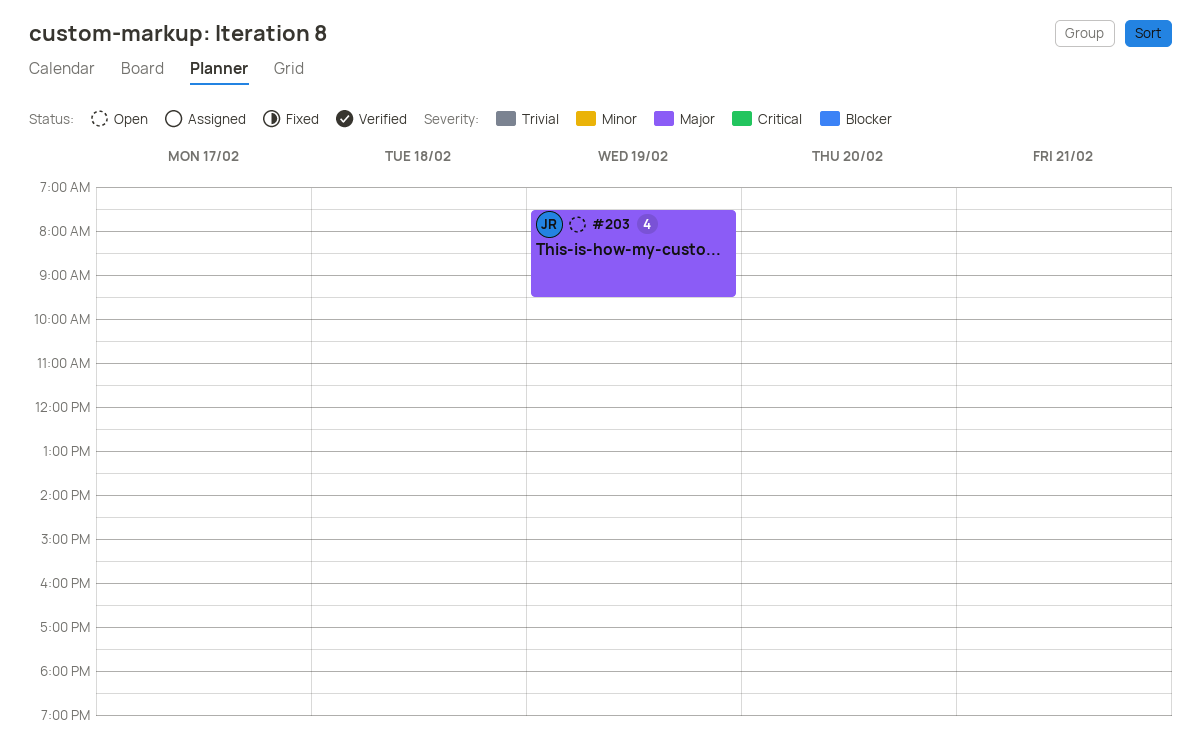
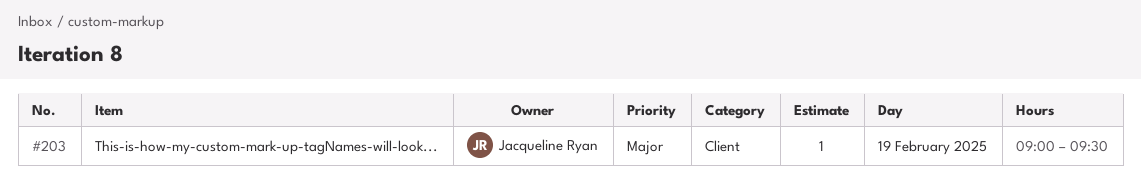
#203, estimate: 4 -> 1
#203, begins: 07:30 -> 09:00

